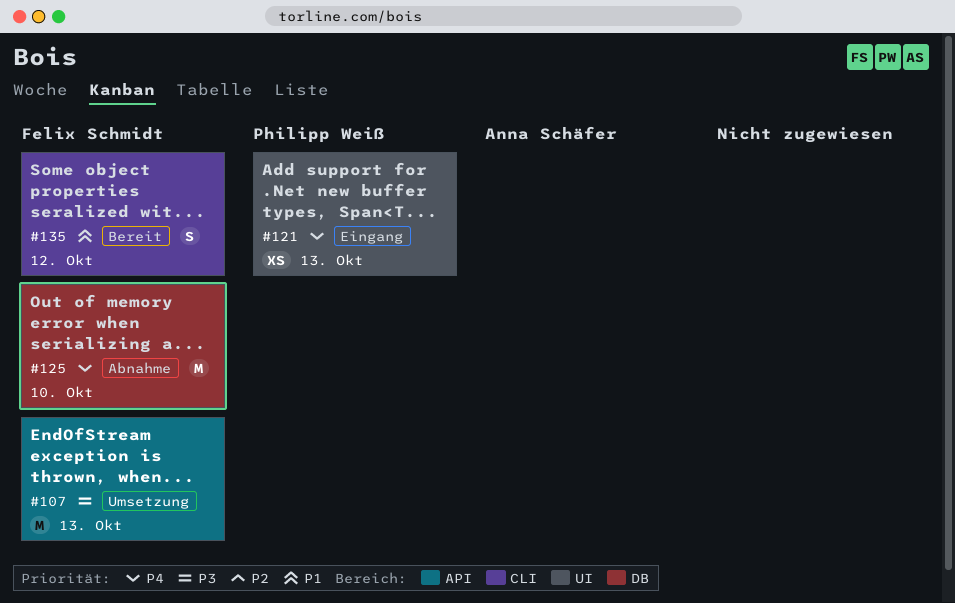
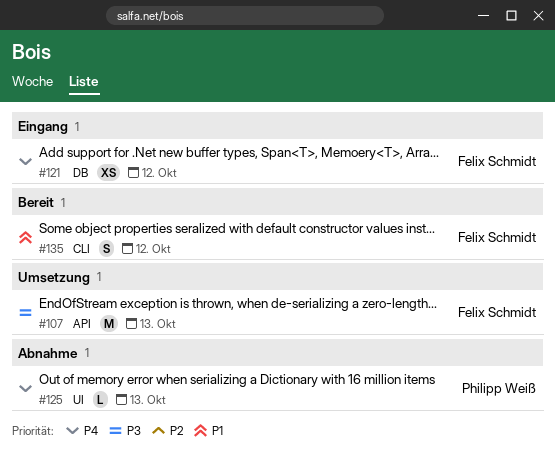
#121, owner: Philipp Weiß -> Felix Schmidt
#121, label: UI -> DB
#121, due: Oct 13 -> Oct 12
#125, owner: Felix Schmidt -> Philipp Weiß
#125, label: DB -> UI
#125, estimate: M -> L
#125, due: Oct 10 -> Oct 13

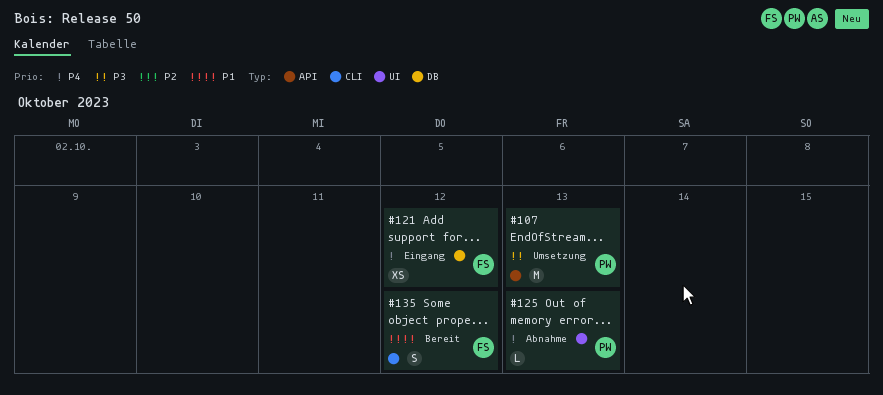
#107, owner: Felix Schmidt -> Philipp Weiß

